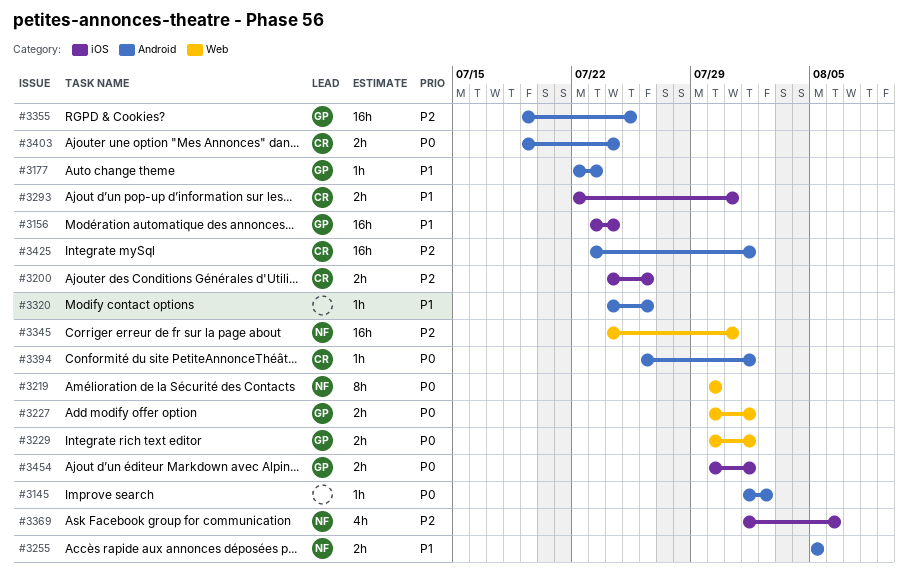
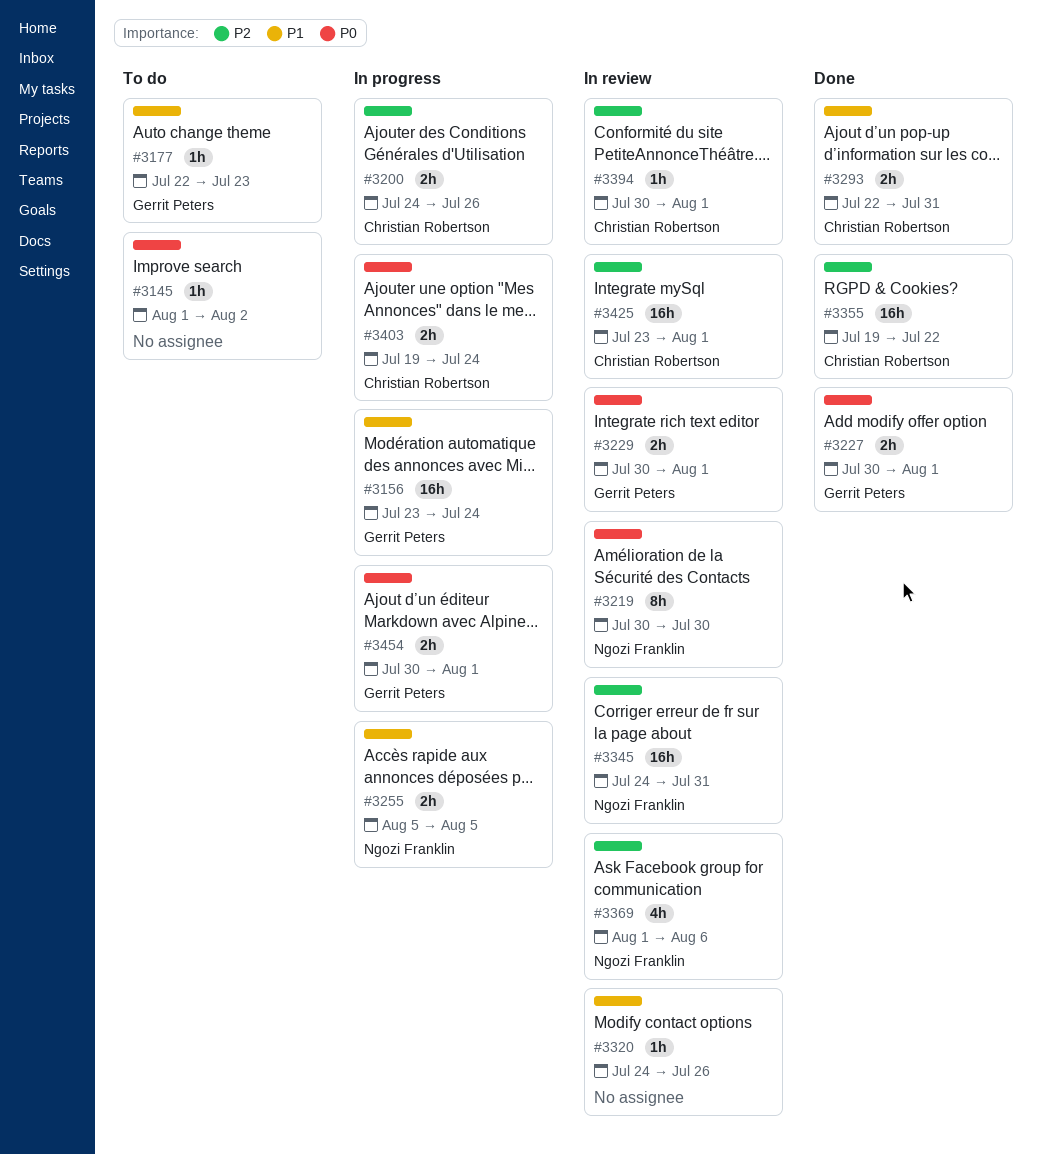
#3355, owner: Gerrit Peters -> Christian Robertson
#3355, due: Jul 25 -> Jul 22
#3394, priority: P0 -> P2
#3394, start: Jul 26 -> Jul 30

